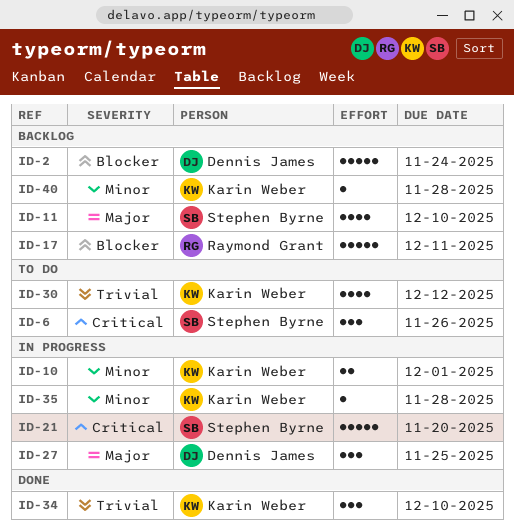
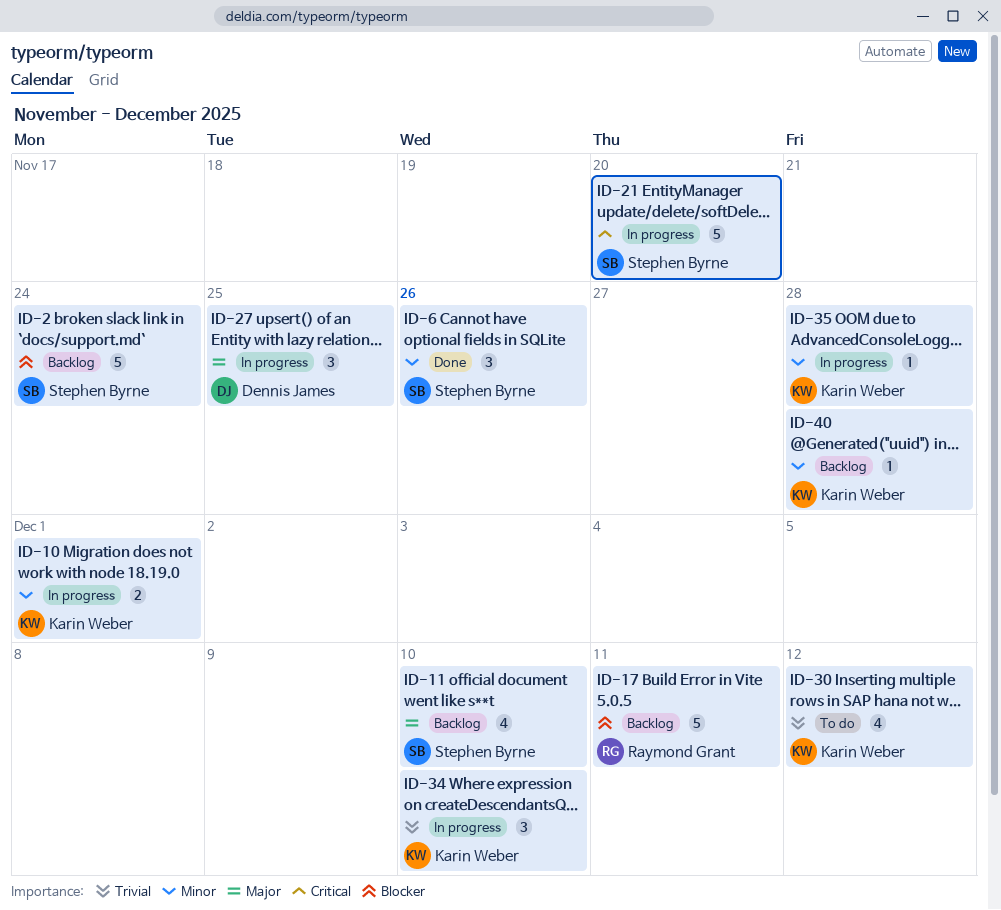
ID-2, owner: Dennis James -> Stephen Byrne
ID-6, status: To do -> Done
ID-6, priority: Critical -> Minor
ID-34, status: Done -> In progress

